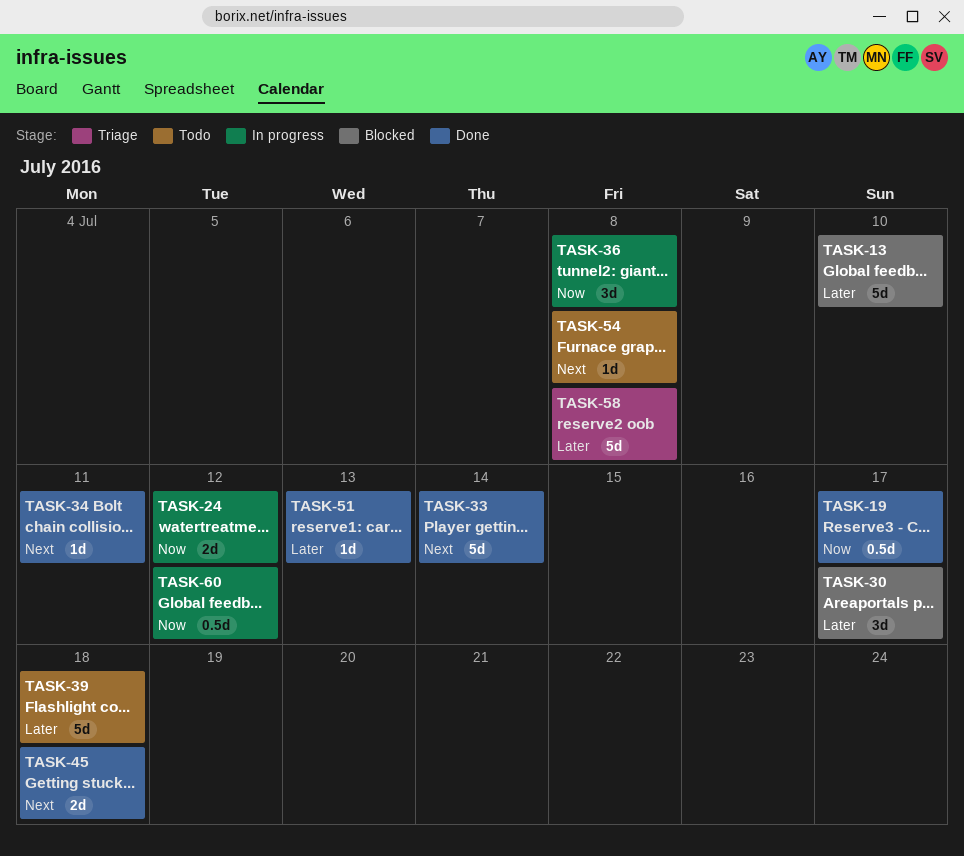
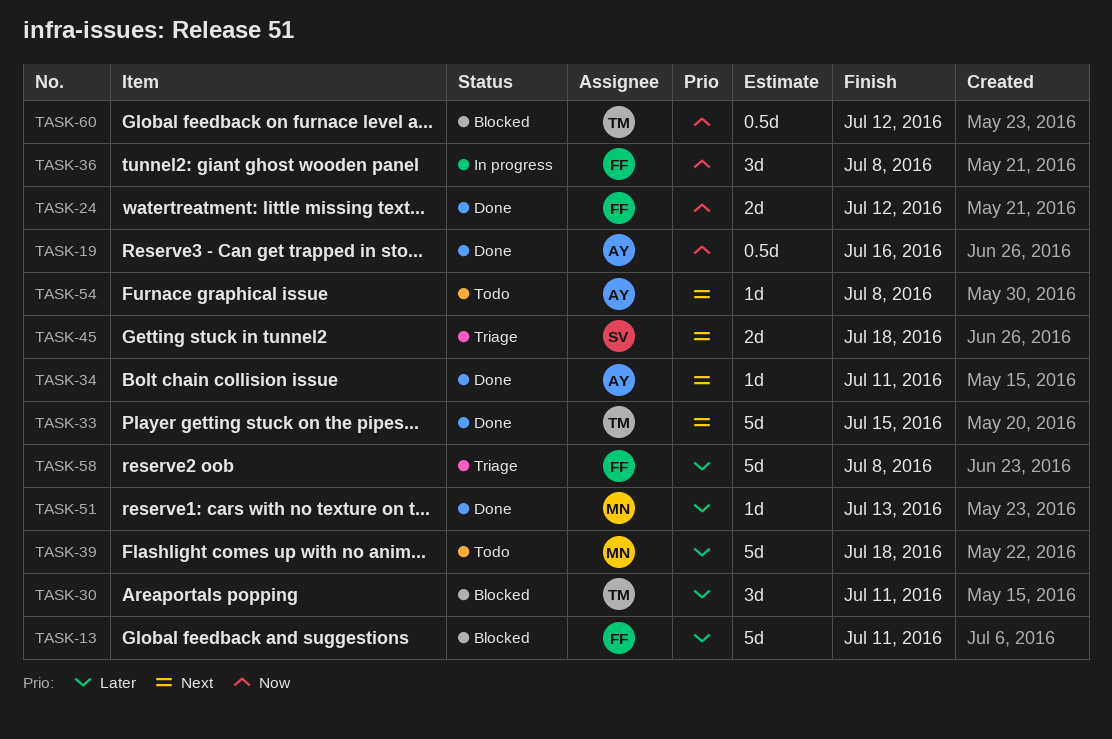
TASK-13, due: Jul 10 -> Jul 11
TASK-19, due: Jul 17 -> Jul 16
TASK-24, status: In progress -> Done
TASK-30, due: Jul 17 -> Jul 11
TASK-33, due: Jul 14 -> Jul 15
TASK-45, status: Done -> Triage
TASK-60, status: In progress -> Blocked

